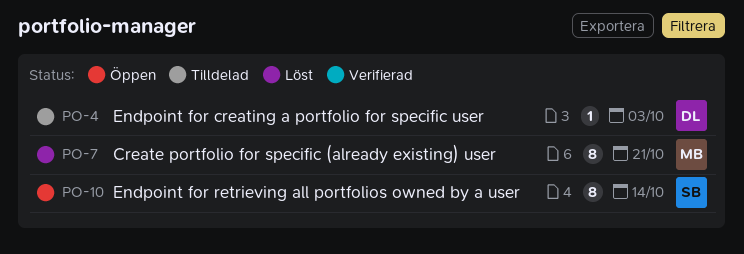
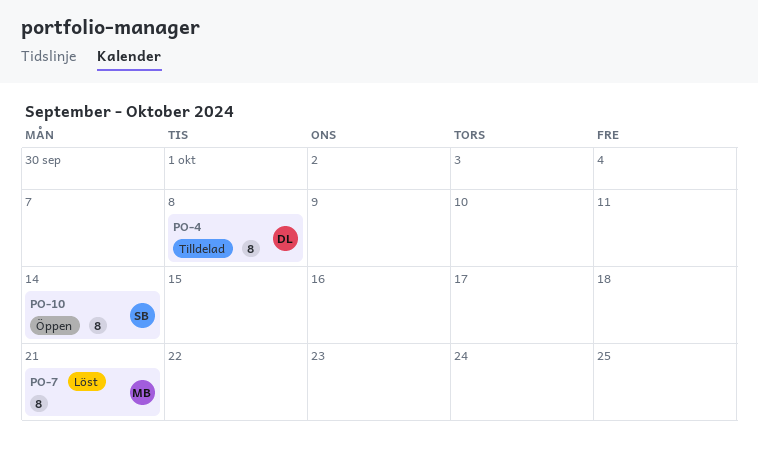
PO-4, estimate: 1 -> 8
PO-4, due: Oct 3 -> Oct 8

